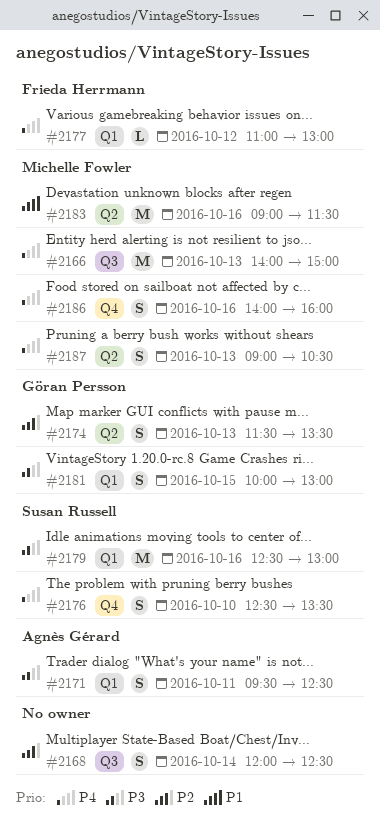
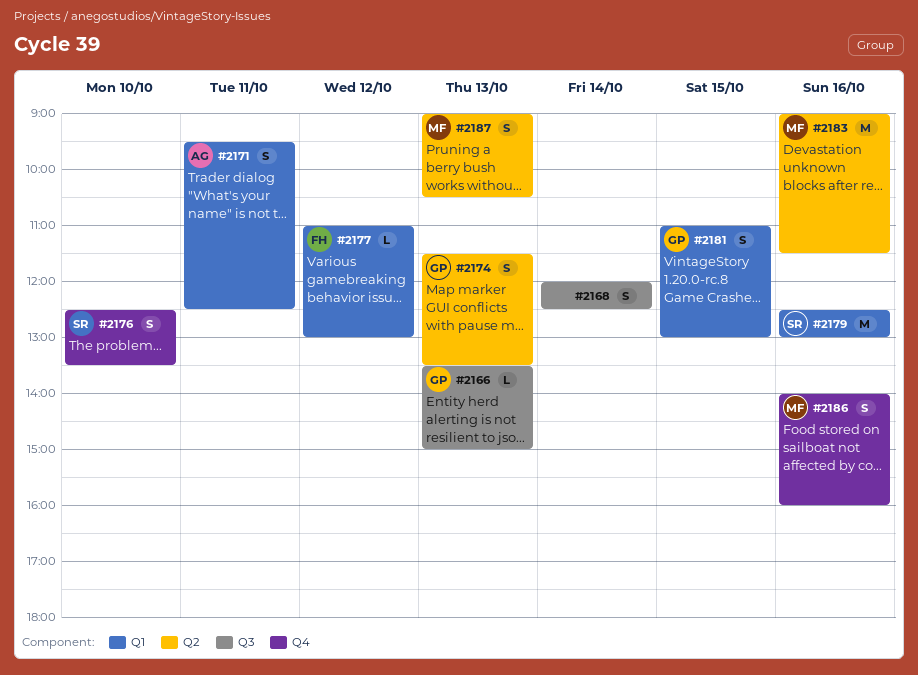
#2166, owner: Michelle Fowler -> Göran Persson
#2166, estimate: M -> L
#2166, begins: 14:00 -> 13:30
#2181, begins: 10:00 -> 11:00

